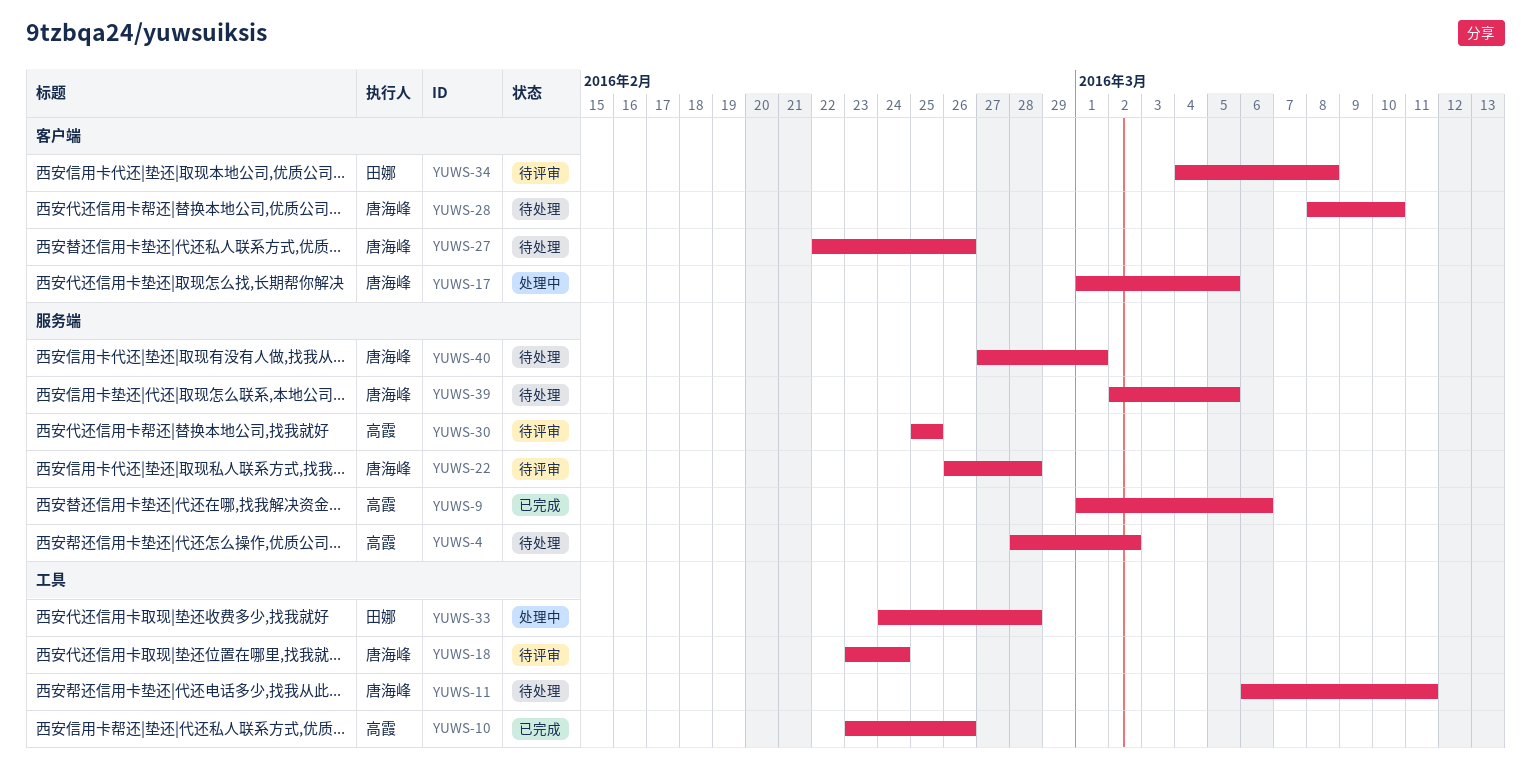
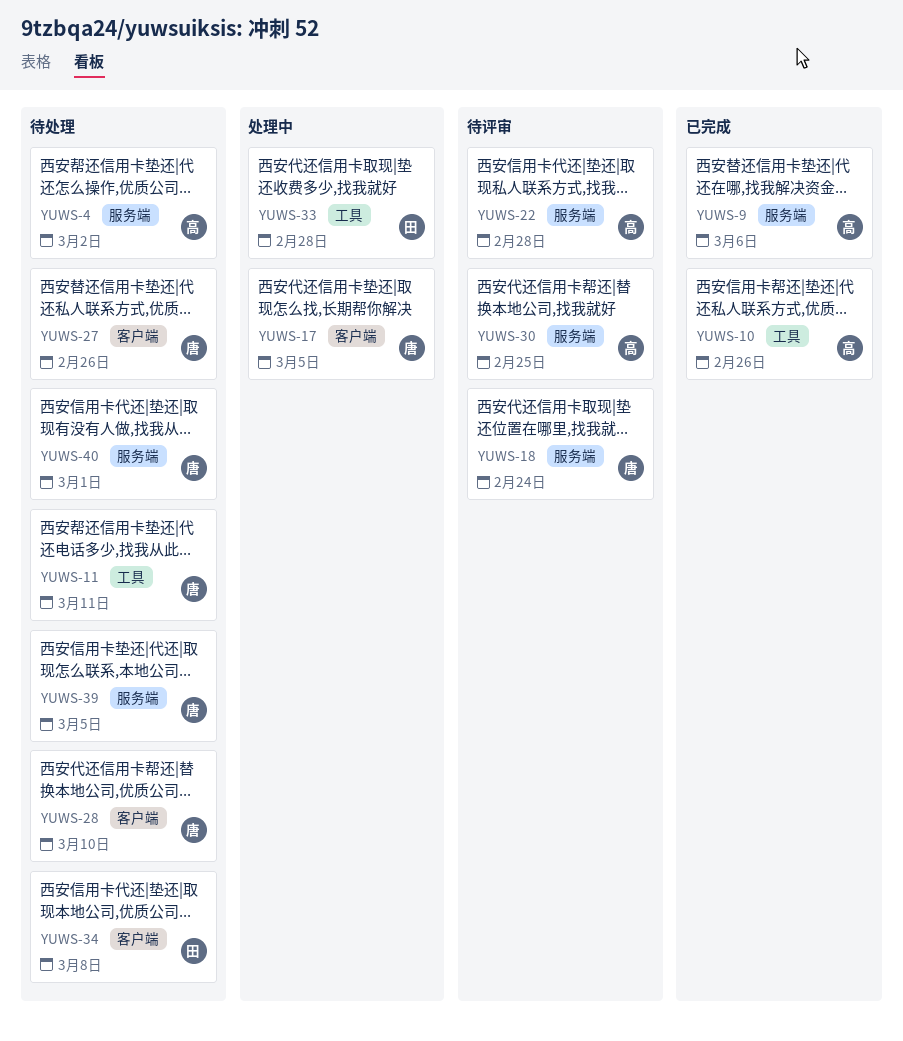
YUWS-18, label: 工具 -> 服务端
YUWS-22, owner: 唐海峰 -> 高霞
YUWS-34, status: 待评审 -> 待处理

